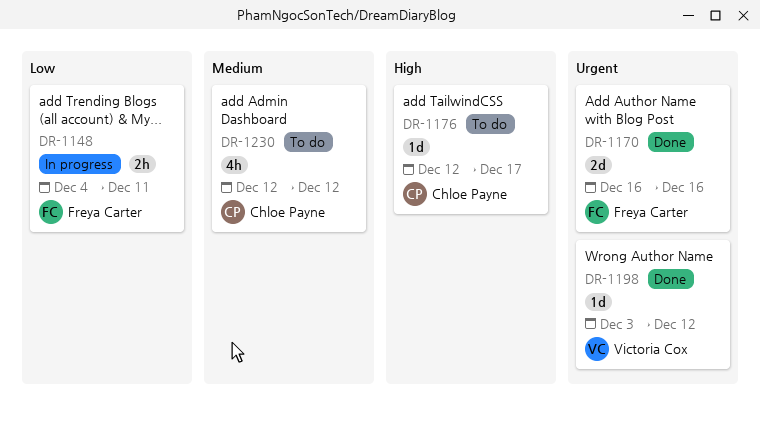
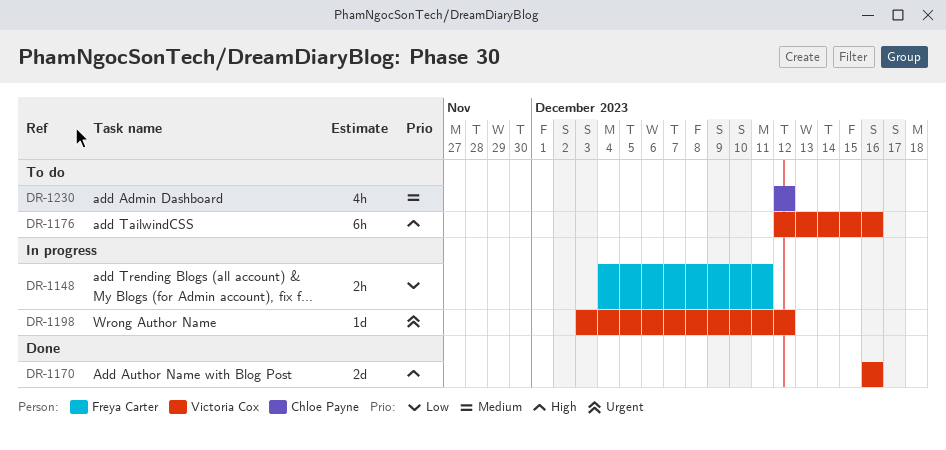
DR-1170, owner: Freya Carter -> Victoria Cox
DR-1170, priority: Urgent -> High
DR-1176, owner: Chloe Payne -> Victoria Cox
DR-1176, estimate: 1d -> 6h
DR-1176, due: Dec 17 -> Dec 16
DR-1198, status: Done -> In progress

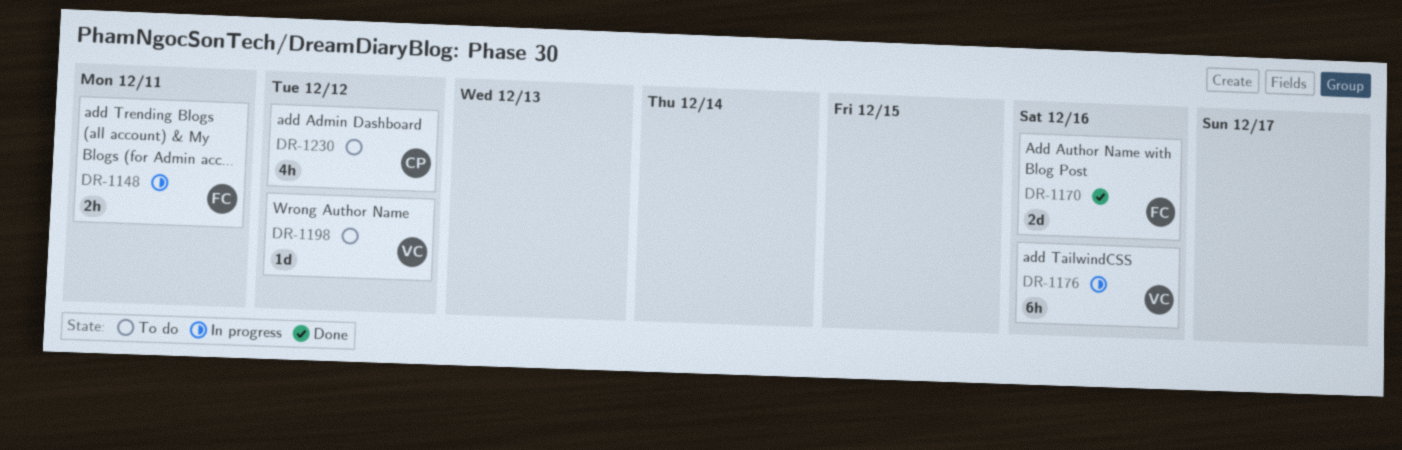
DR-1170, owner: Victoria Cox -> Freya Carter
DR-1176, status: To do -> In progress
DR-1198, status: In progress -> To do

